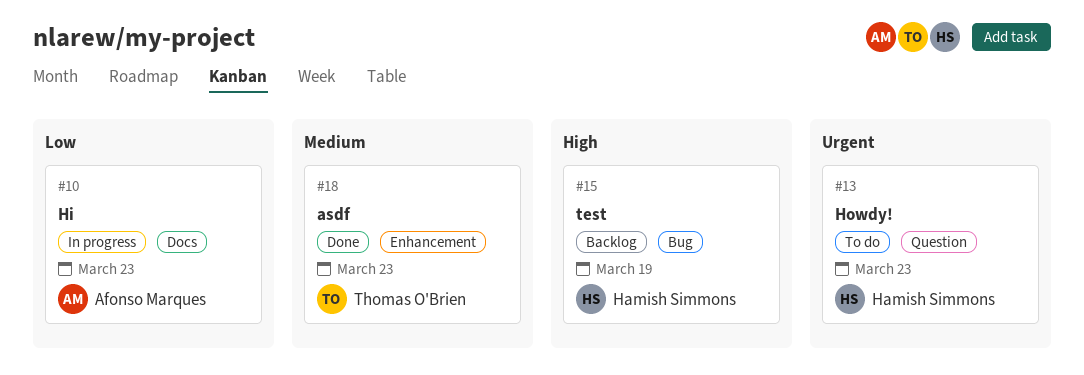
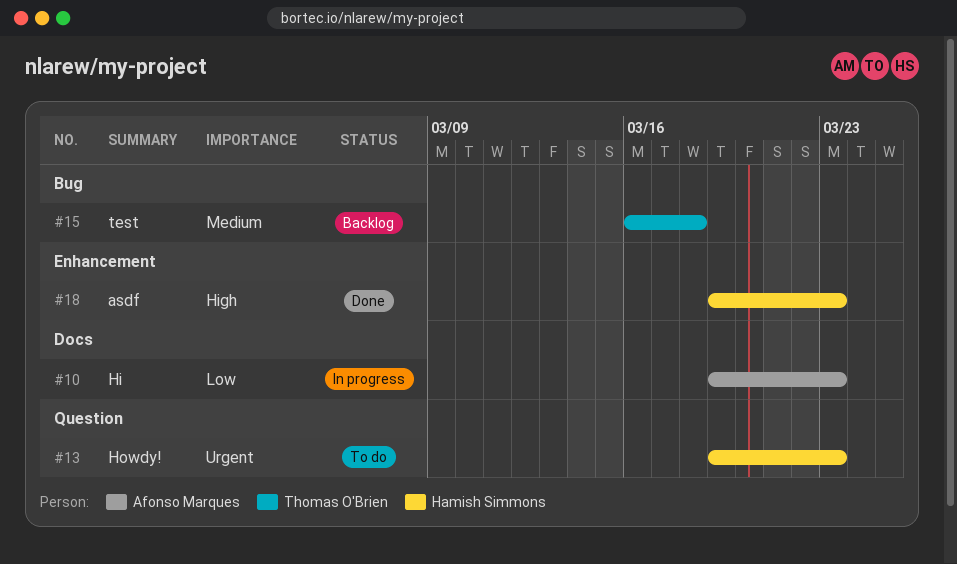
#15, owner: Hamish Simmons -> Thomas O'Brien
#15, priority: High -> Medium
#15, due: Mar 19 -> Mar 18
#18, owner: Thomas O'Brien -> Hamish Simmons
#18, priority: Medium -> High

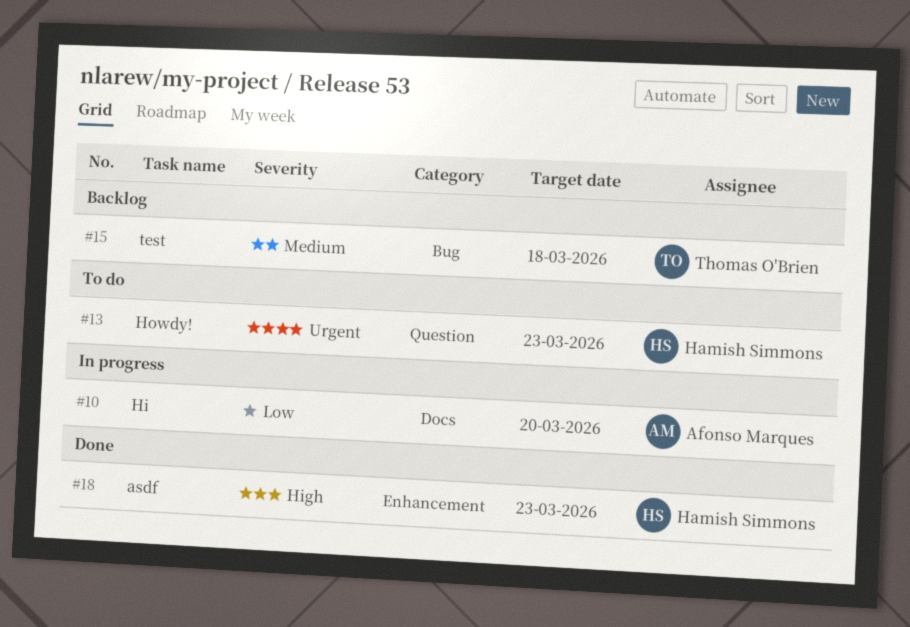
#10, due: Mar 23 -> Mar 20

